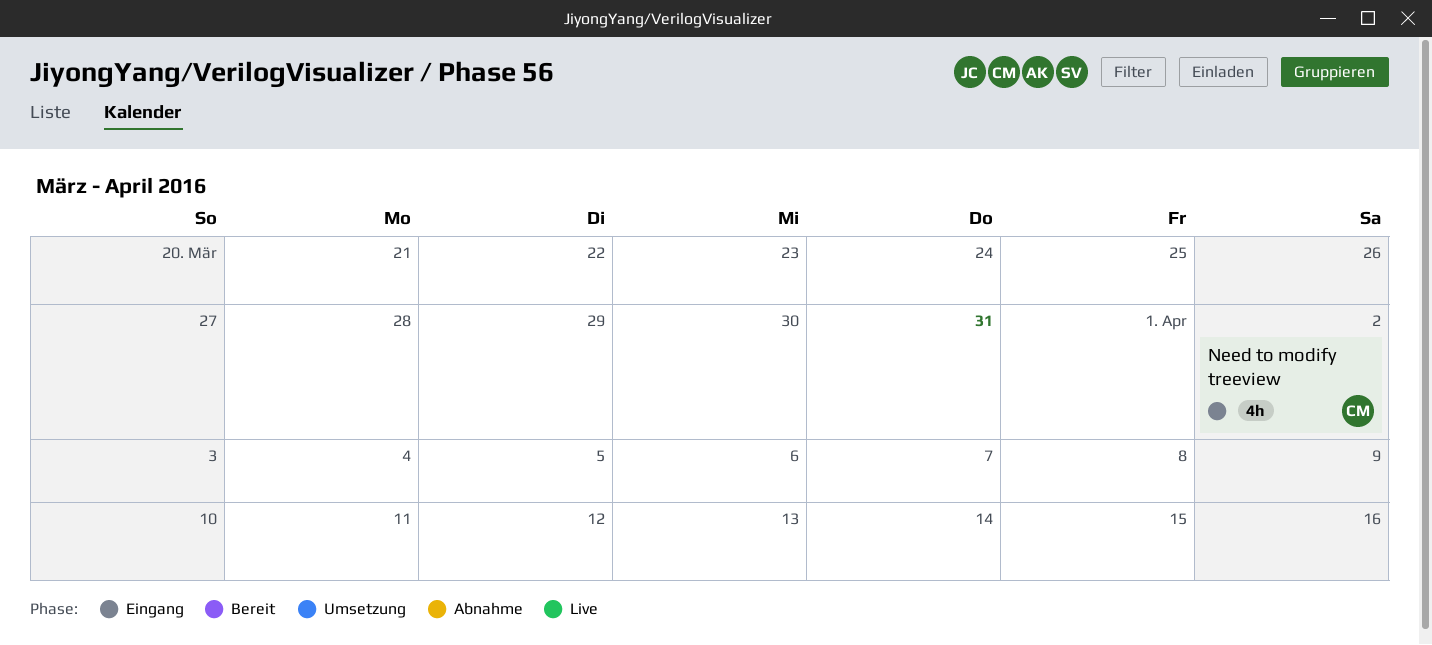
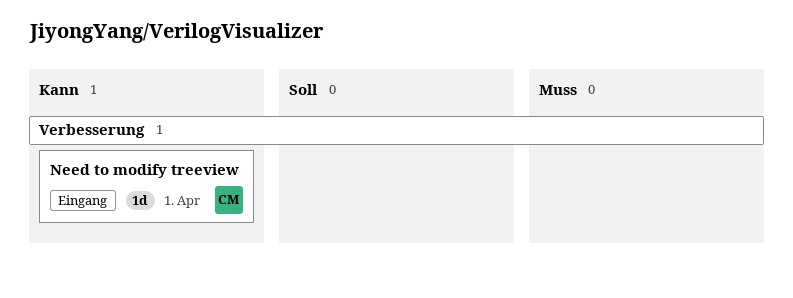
Need to modify treeview, estimate: 4h -> 1d
Need to modify treeview, due: Apr 2 -> Apr 1

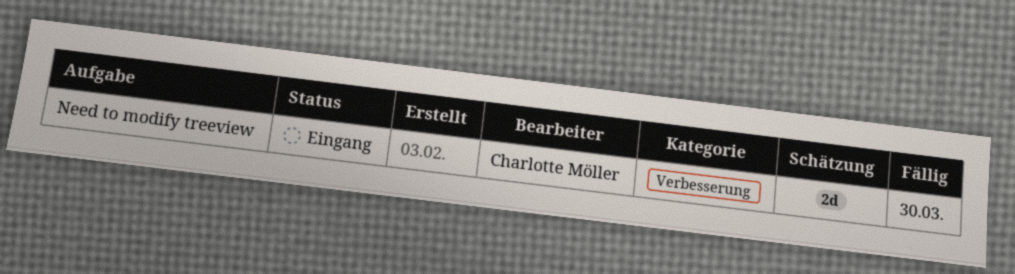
Need to modify treeview, estimate: 1d -> 2d
Need to modify treeview, due: Apr 1 -> Mar 30

